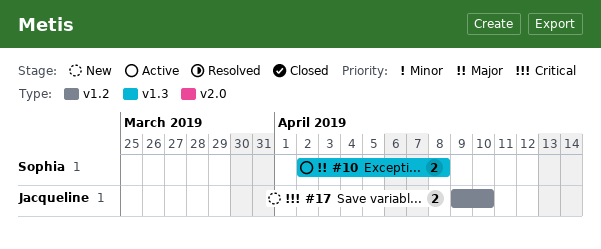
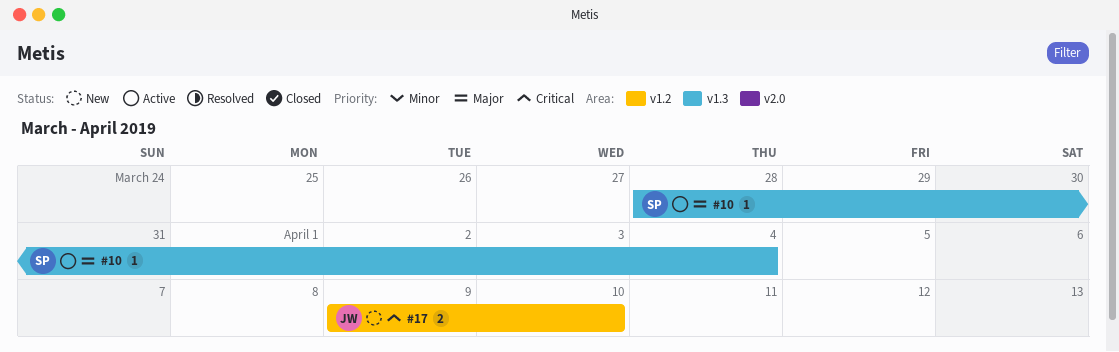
#10, estimate: 2 -> 1
#10, start: Apr 2 -> Mar 28
#10, due: Apr 8 -> Apr 4

